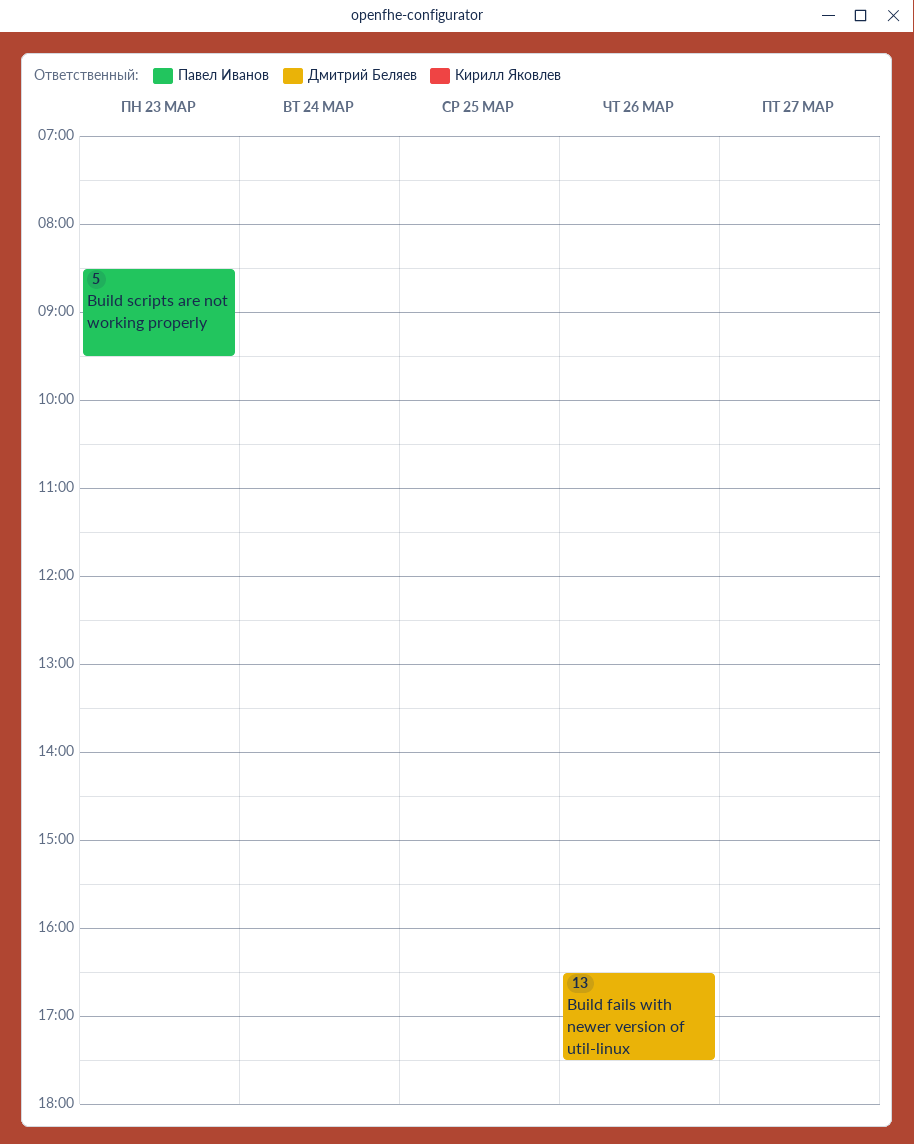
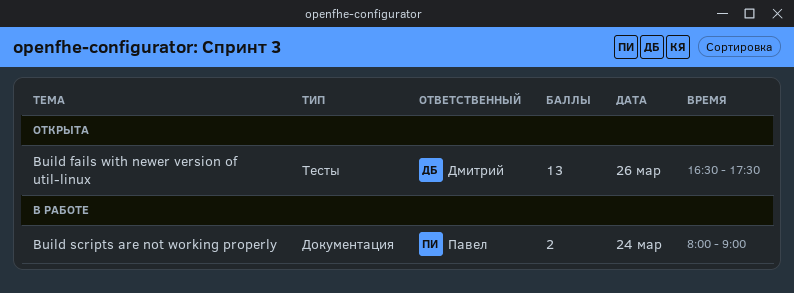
Build scripts are not working properly, estimate: 5 -> 2
Build scripts are not working properly, day: Mar 23 -> Mar 24
Build scripts are not working properly, begins: 08:30 -> 08:00
Build scripts are not working properly, ends: 09:30 -> 09:00

